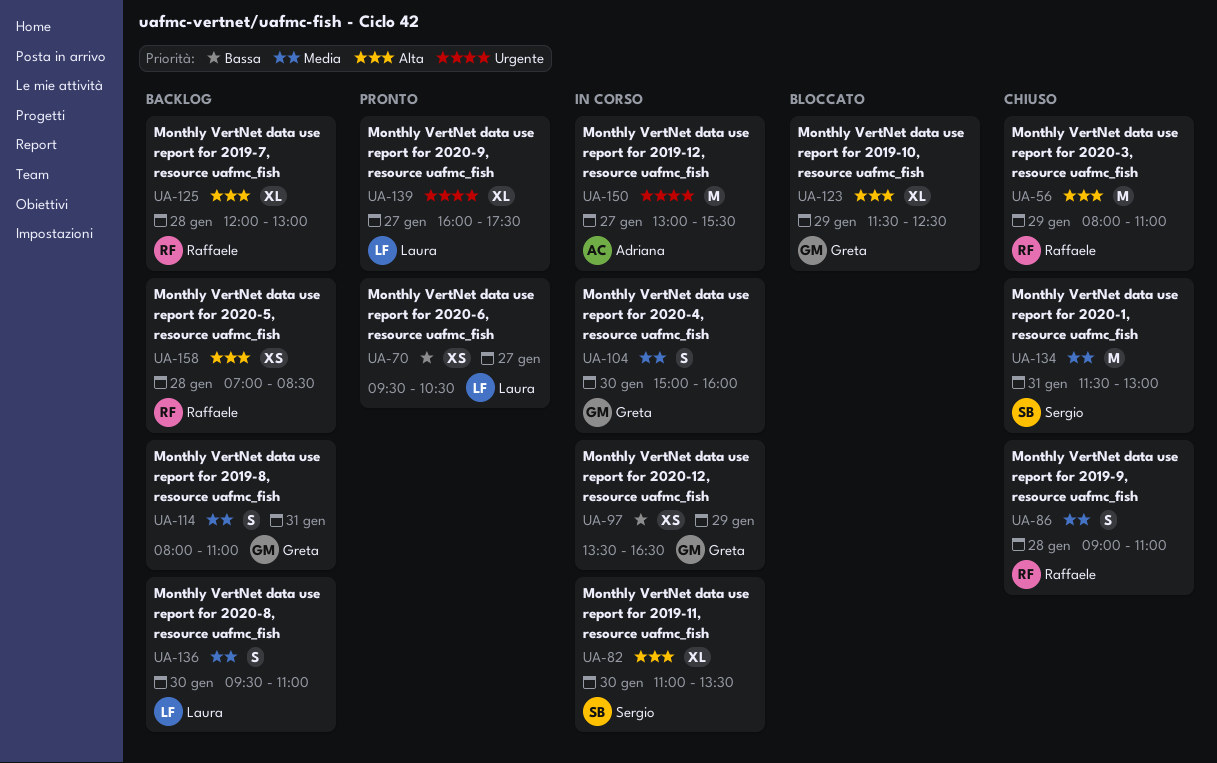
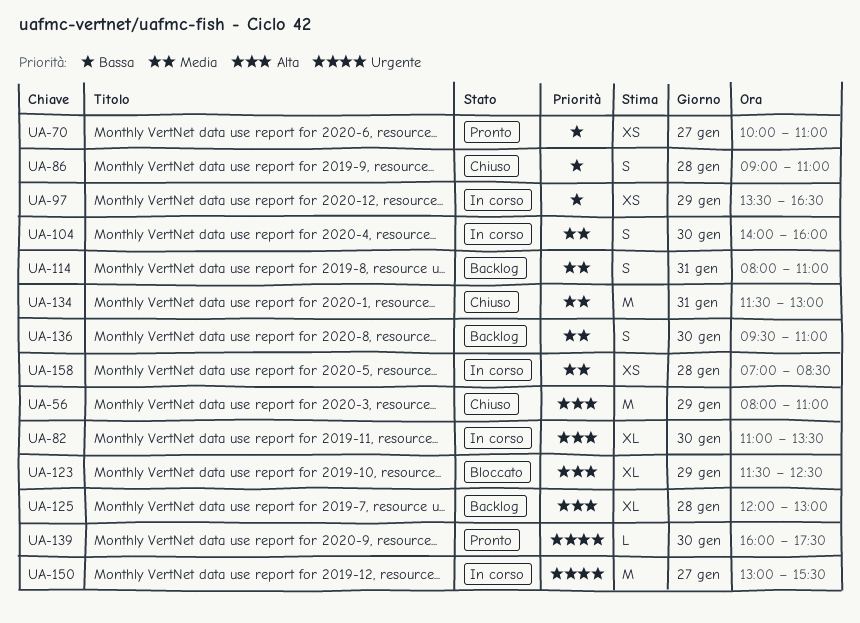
UA-70, begins: 09:30 -> 10:00
UA-70, ends: 10:30 -> 11:00
UA-86, priority: Media -> Bassa
UA-104, begins: 15:00 -> 14:00
UA-139, estimate: XL -> L
UA-139, day: Jan 27 -> Jan 30
UA-158, status: Backlog -> In corso
UA-158, priority: Alta -> Media

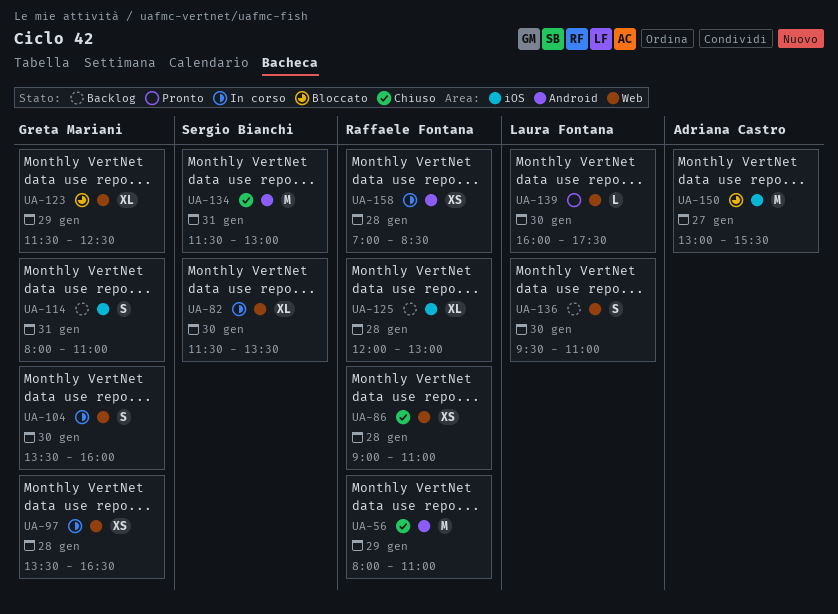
UA-70: present -> none
UA-82, begins: 11:00 -> 11:30
UA-86, estimate: S -> XS
UA-97, day: Jan 29 -> Jan 28
UA-104, begins: 14:00 -> 13:30
UA-150, status: In corso -> Bloccato

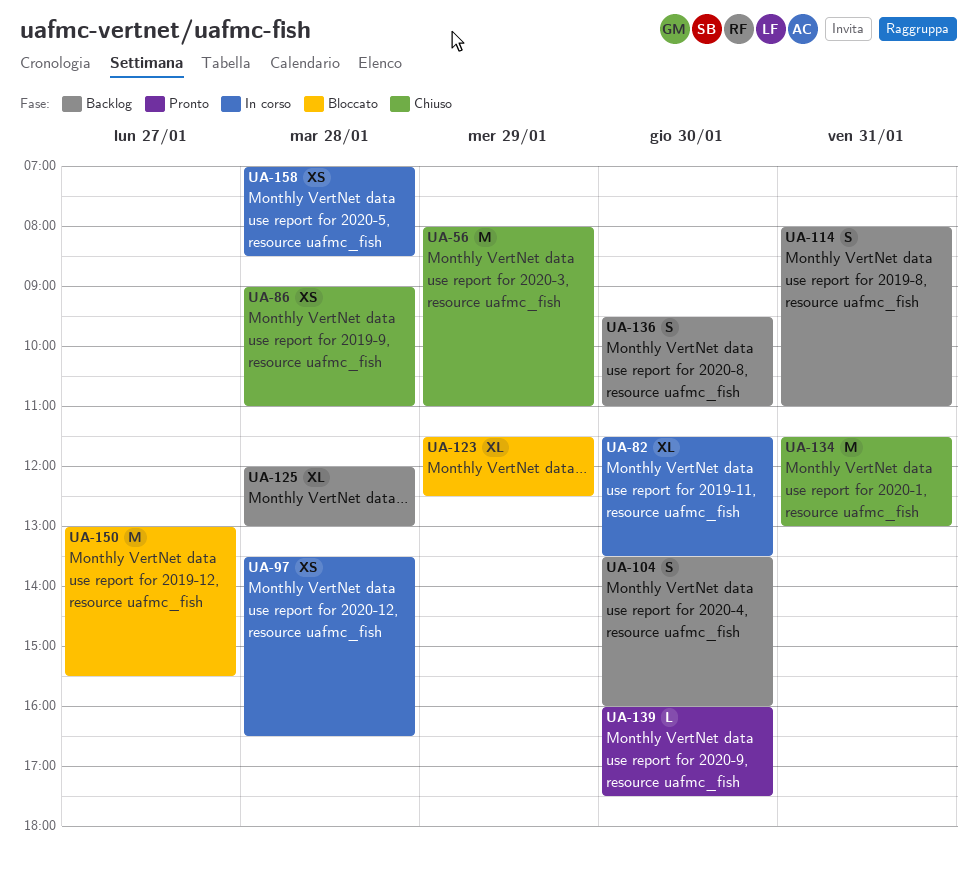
UA-104, status: In corso -> Backlog

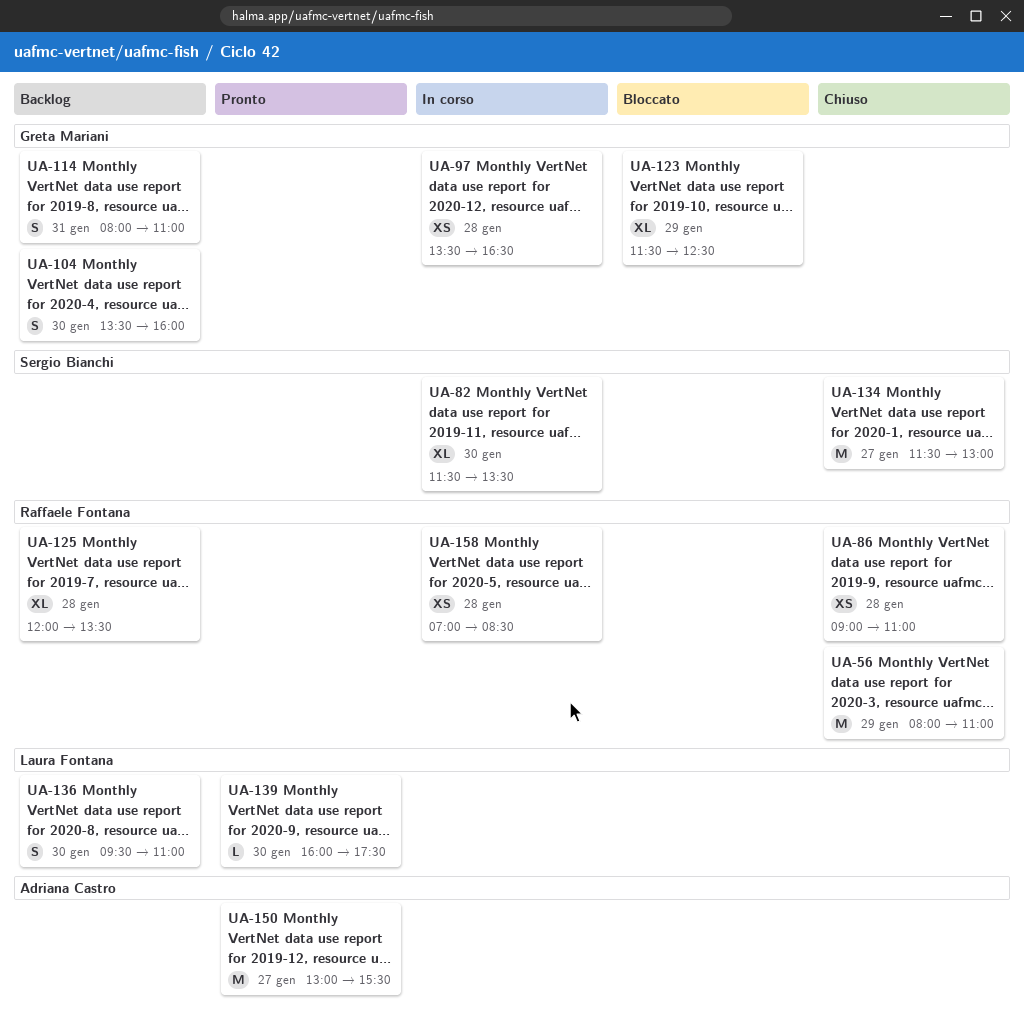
UA-125, ends: 13:00 -> 13:30
UA-134, day: Jan 31 -> Jan 27
UA-150, status: Bloccato -> Pronto

